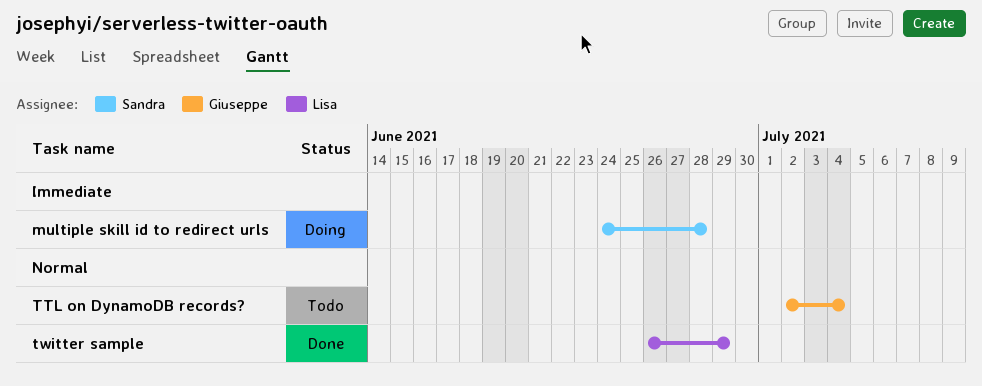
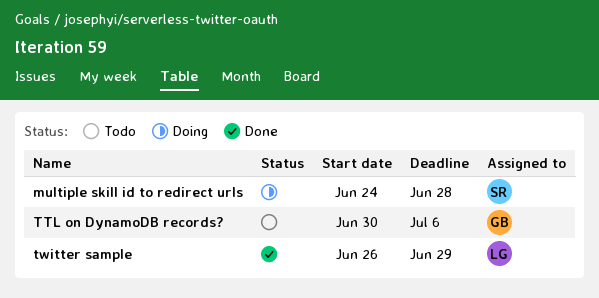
TTL on DynamoDB records?, start: Jul 2 -> Jun 30
TTL on DynamoDB records?, due: Jul 4 -> Jul 6

